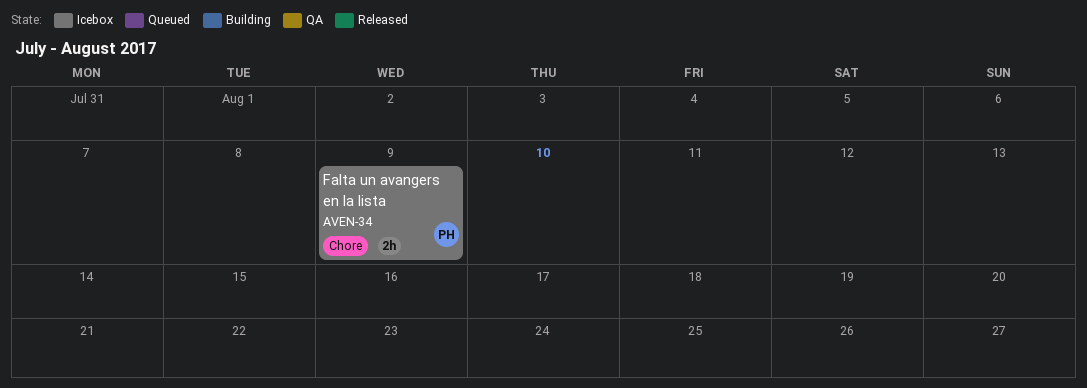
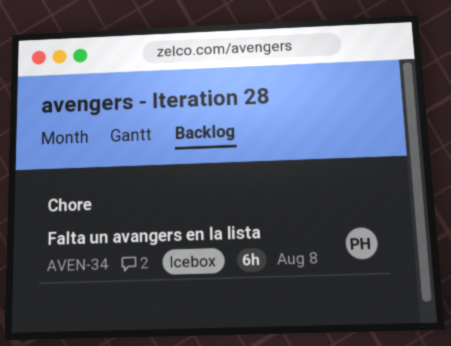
AVEN-34, estimate: 2h -> 6h
AVEN-34, due: Aug 9 -> Aug 8

